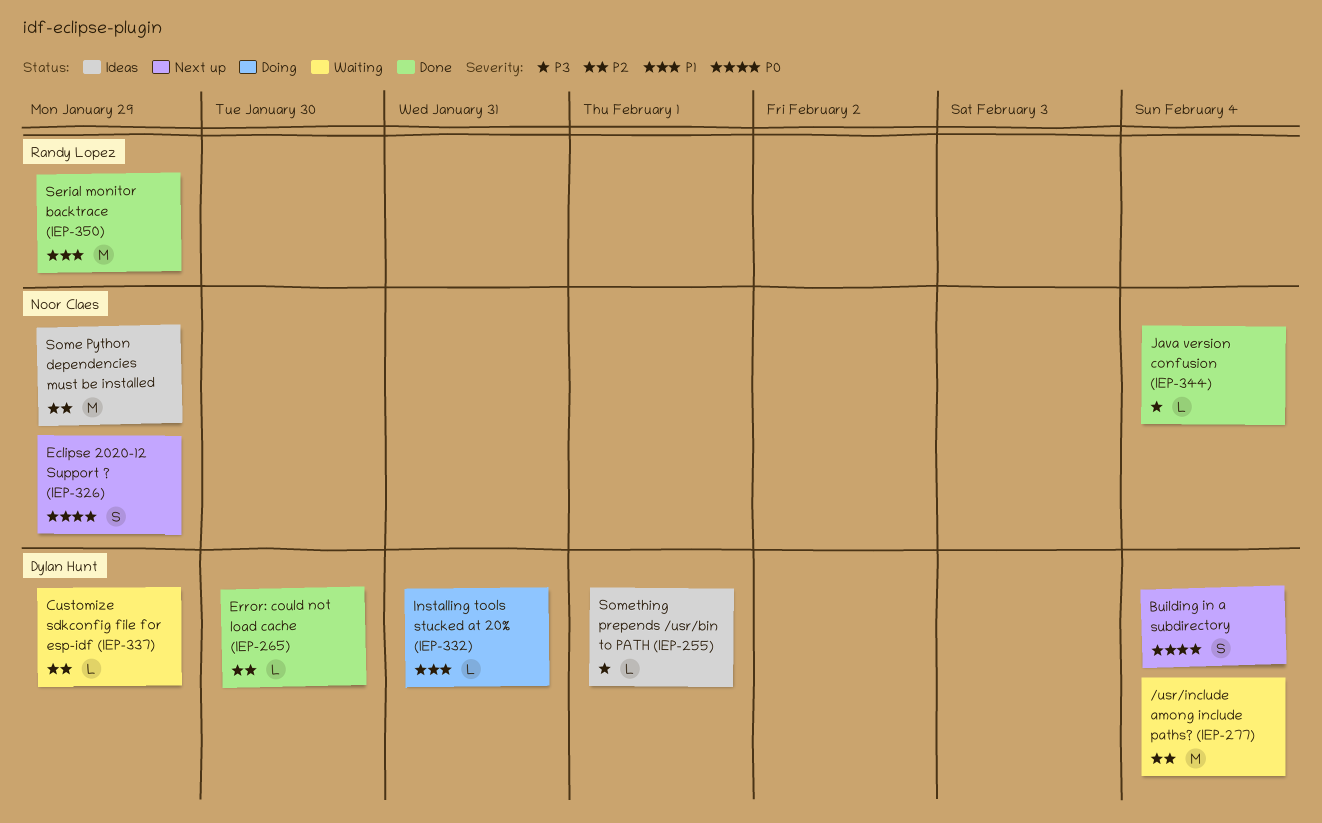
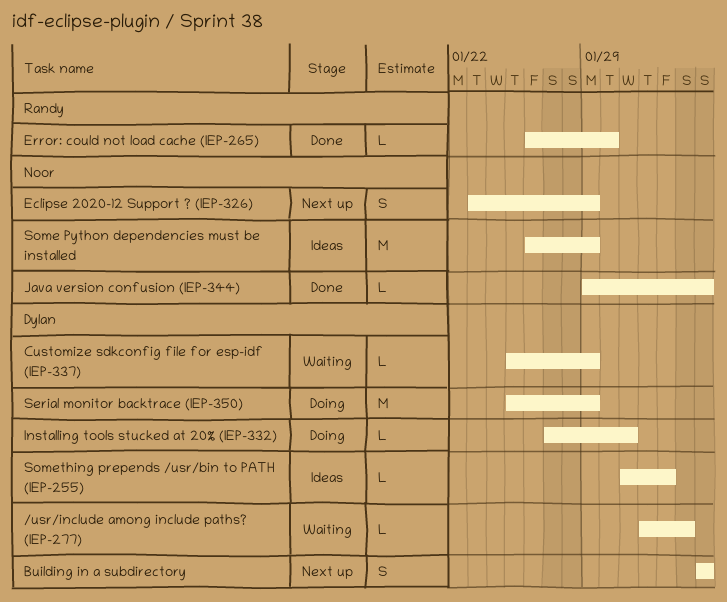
/usr/include among include paths? (IEP-277), estimate: M -> L
/usr/include among include paths? (IEP-277), due: Feb 4 -> Feb 3
Error: could not load cache (IEP-265), owner: Dylan Hunt -> Randy Lopez
Serial monitor backtrace (IEP-350), status: Done -> Doing
Serial monitor backtrace (IEP-350), owner: Randy Lopez -> Dylan Hunt
Something prepends /usr/bin to PATH (IEP-255), due: Feb 1 -> Feb 2

